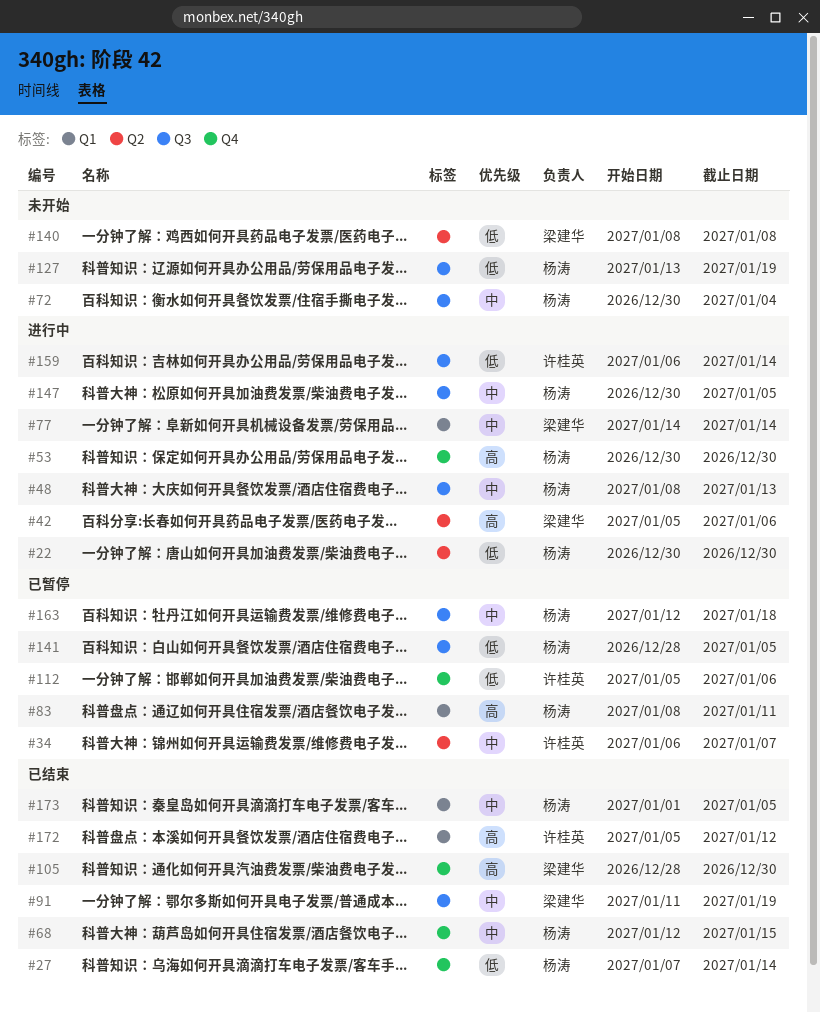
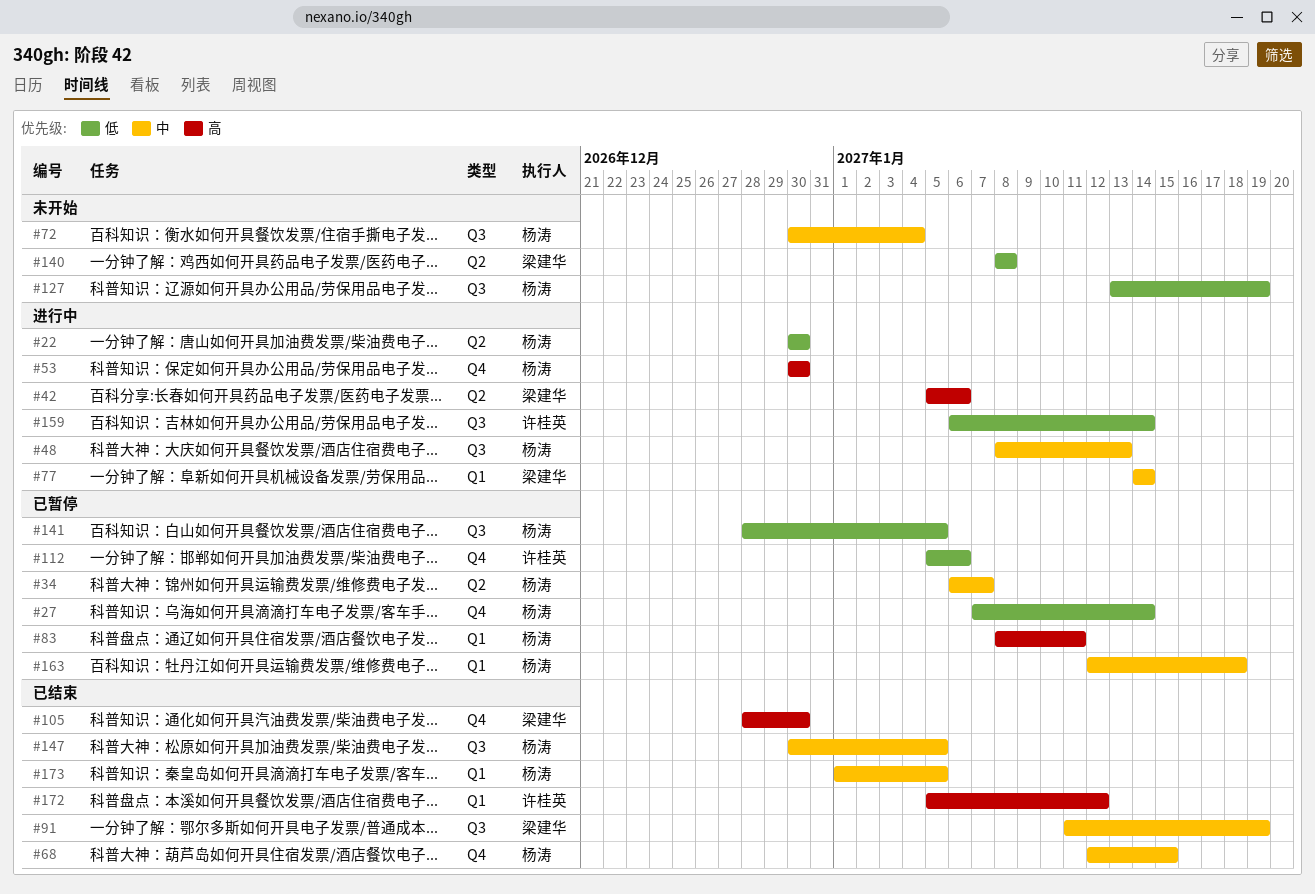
#27, status: 已结束 -> 已暂停
#34, owner: 许桂英 -> 杨涛
#147, status: 进行中 -> 已结束
#163, label: Q3 -> Q1

